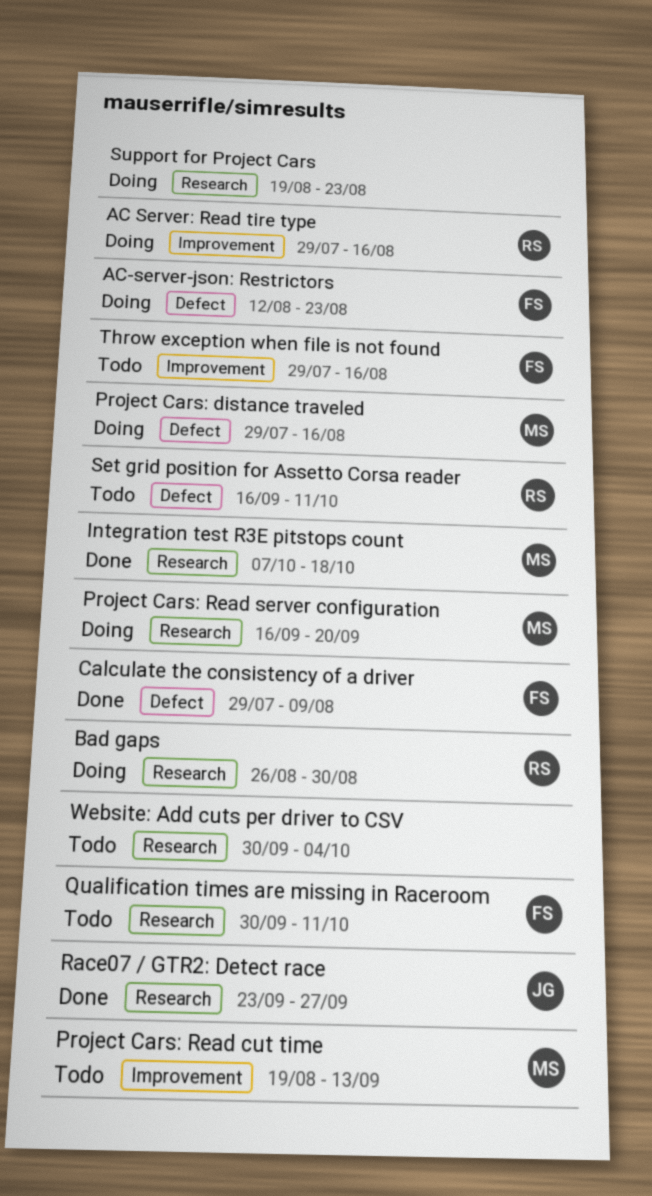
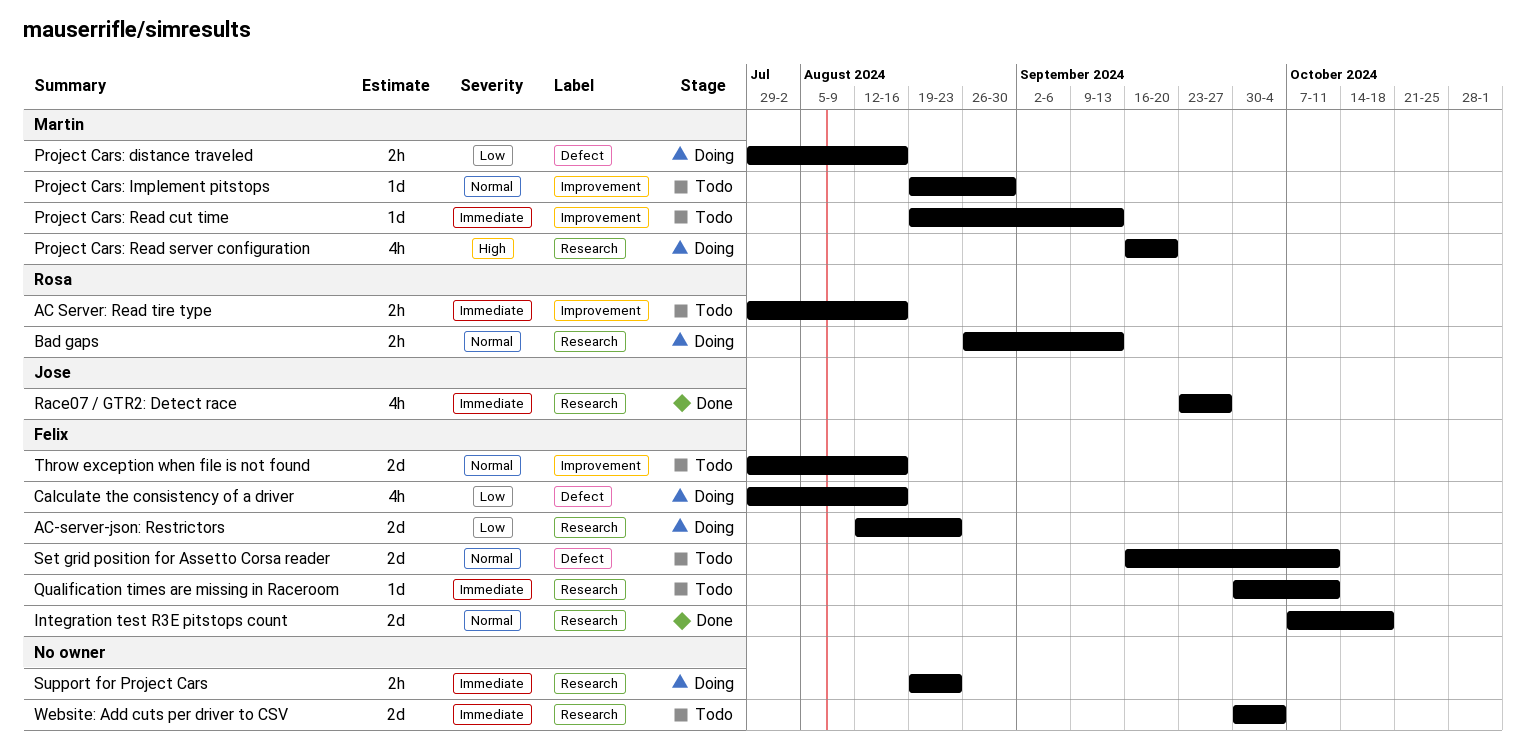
AC Server: Read tire type, status: Doing -> Todo
AC-server-json: Restrictors, label: Defect -> Research
Bad gaps, due: Aug 30 -> Sep 13
Calculate the consistency of a driver, status: Done -> Doing
Calculate the consistency of a driver, due: Aug 9 -> Aug 16
Integration test R3E pitstops count, owner: Martin -> Felix
Project Cars: Implement pitstops: none -> present
Set grid position for Assetto Corsa reader, owner: Rosa -> Felix

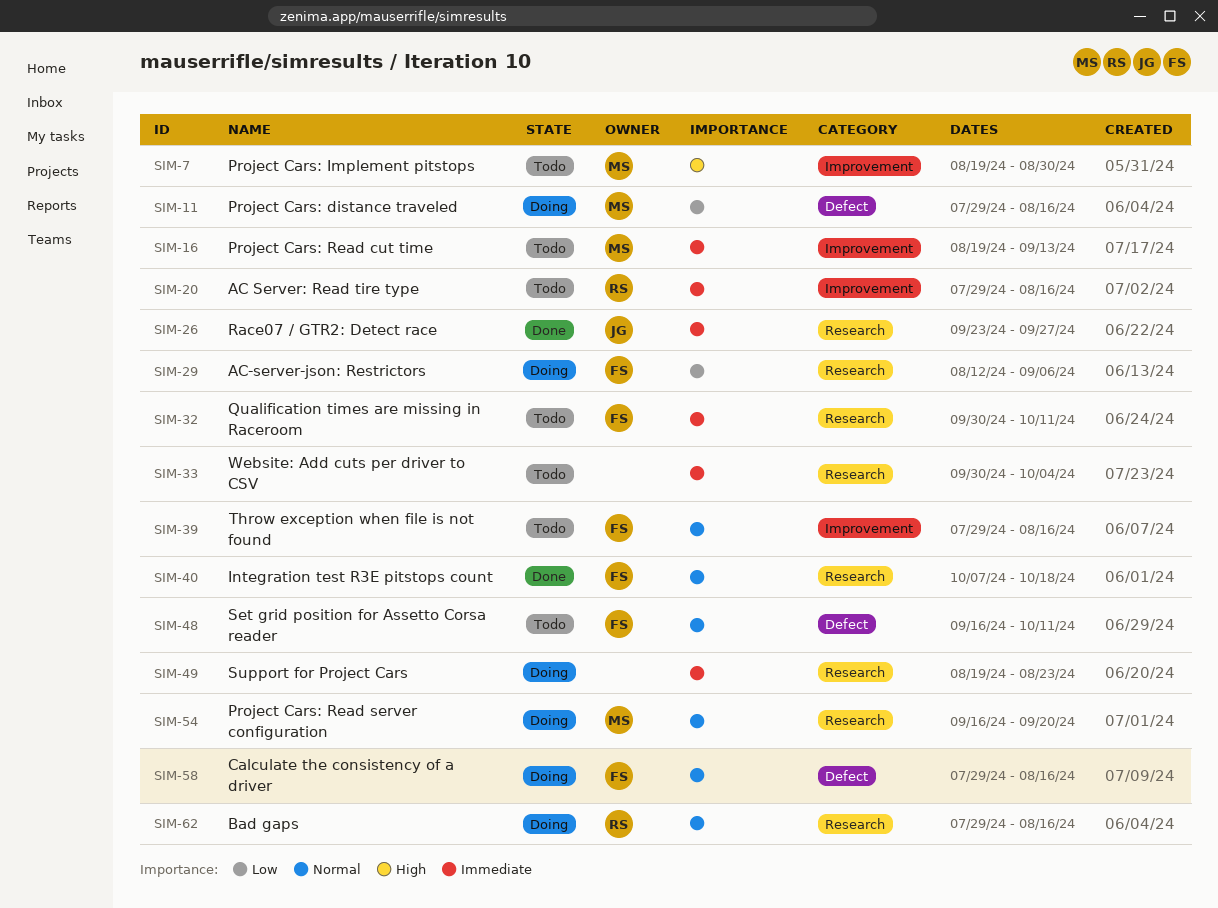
AC-server-json: Restrictors, due: Aug 23 -> Sep 6
Bad gaps, start: Aug 26 -> Jul 29
Bad gaps, due: Sep 13 -> Aug 16
Calculate the consistency of a driver, priority: Low -> Normal
Project Cars: Implement pitstops, priority: Normal -> High
Project Cars: Read server configuration, priority: High -> Normal

